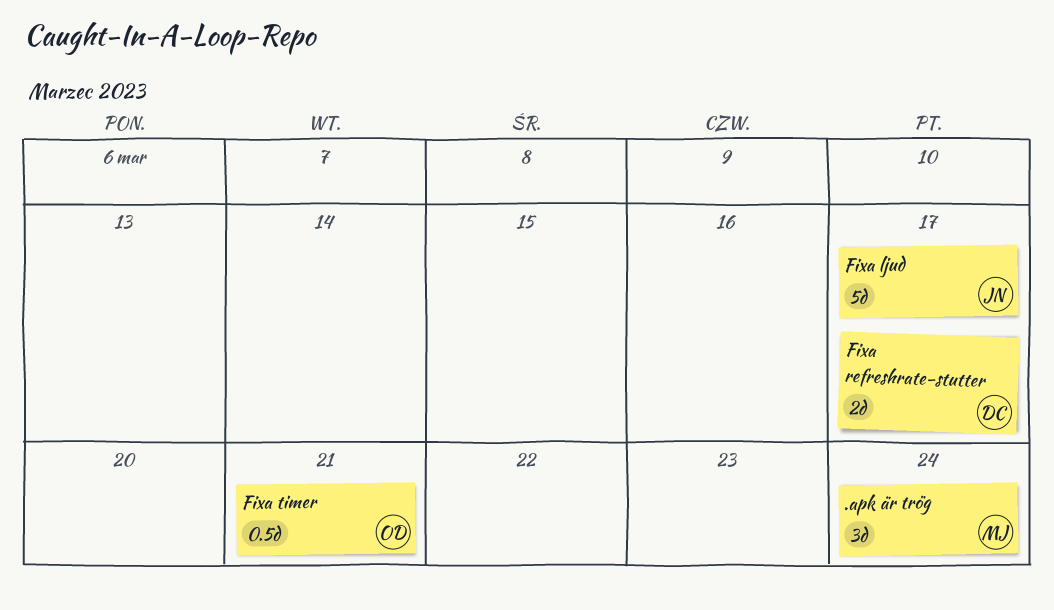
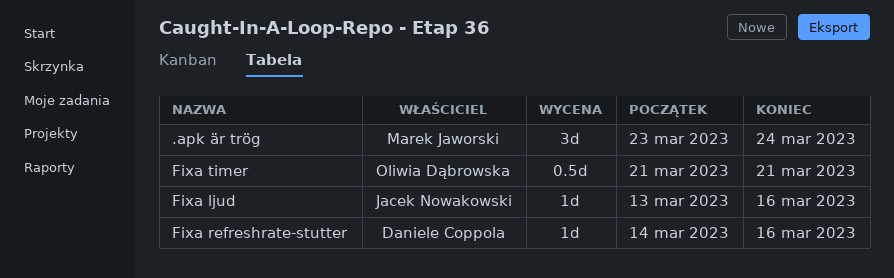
Fixa ljud, estimate: 5d -> 1d
Fixa ljud, due: Mar 17 -> Mar 16
Fixa refreshrate-stutter, estimate: 2d -> 1d
Fixa refreshrate-stutter, due: Mar 17 -> Mar 16

